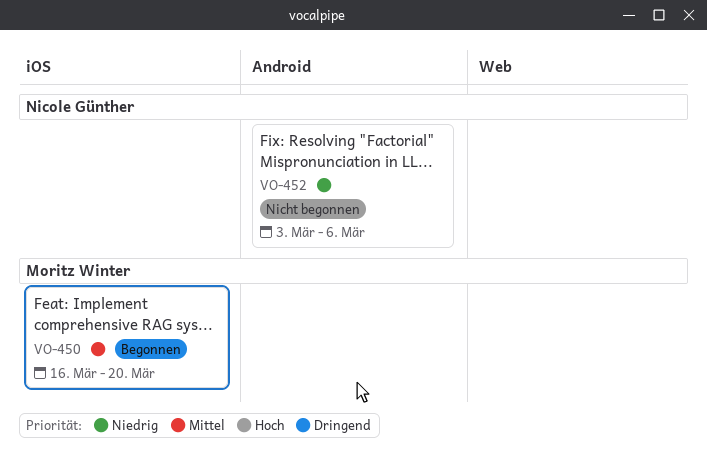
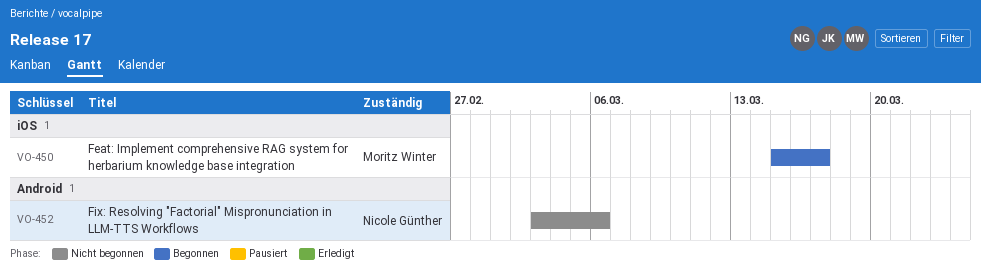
VO-450, start: Mar 16 -> Mar 15
VO-450, due: Mar 20 -> Mar 17

